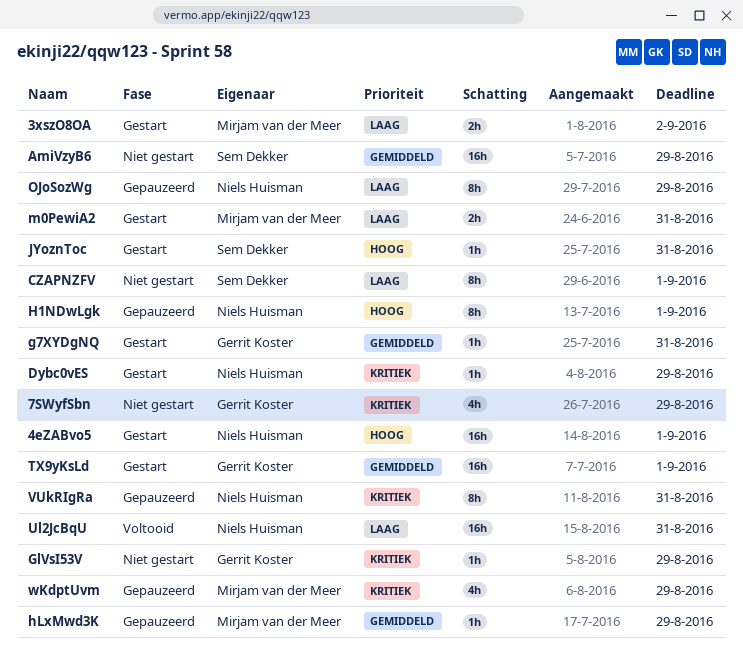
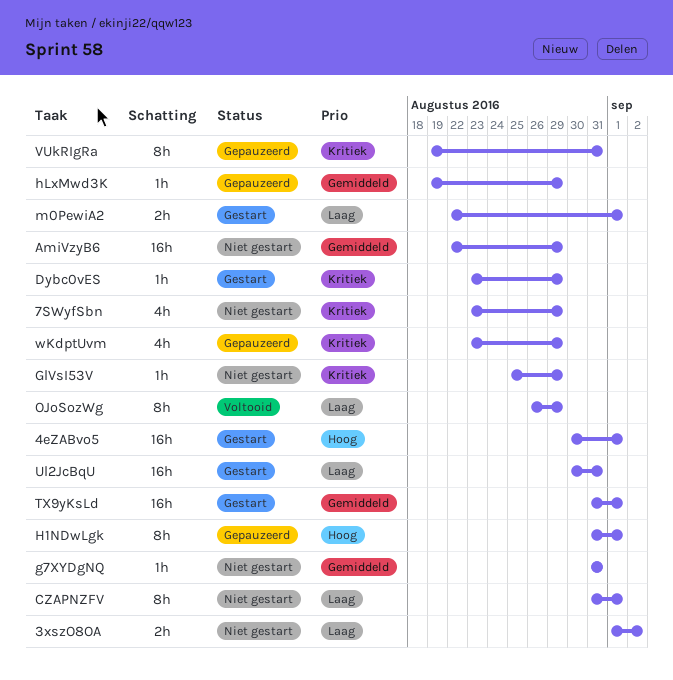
3xszO8OA, status: Gestart -> Niet gestart
g7XYDgNQ, status: Gestart -> Niet gestart
JYoznToc: present -> none
m0PewiA2, due: Aug 31 -> Sep 1
OJoSozWg, status: Gepauzeerd -> Voltooid
Ul2JcBqU, status: Voltooid -> Gestart

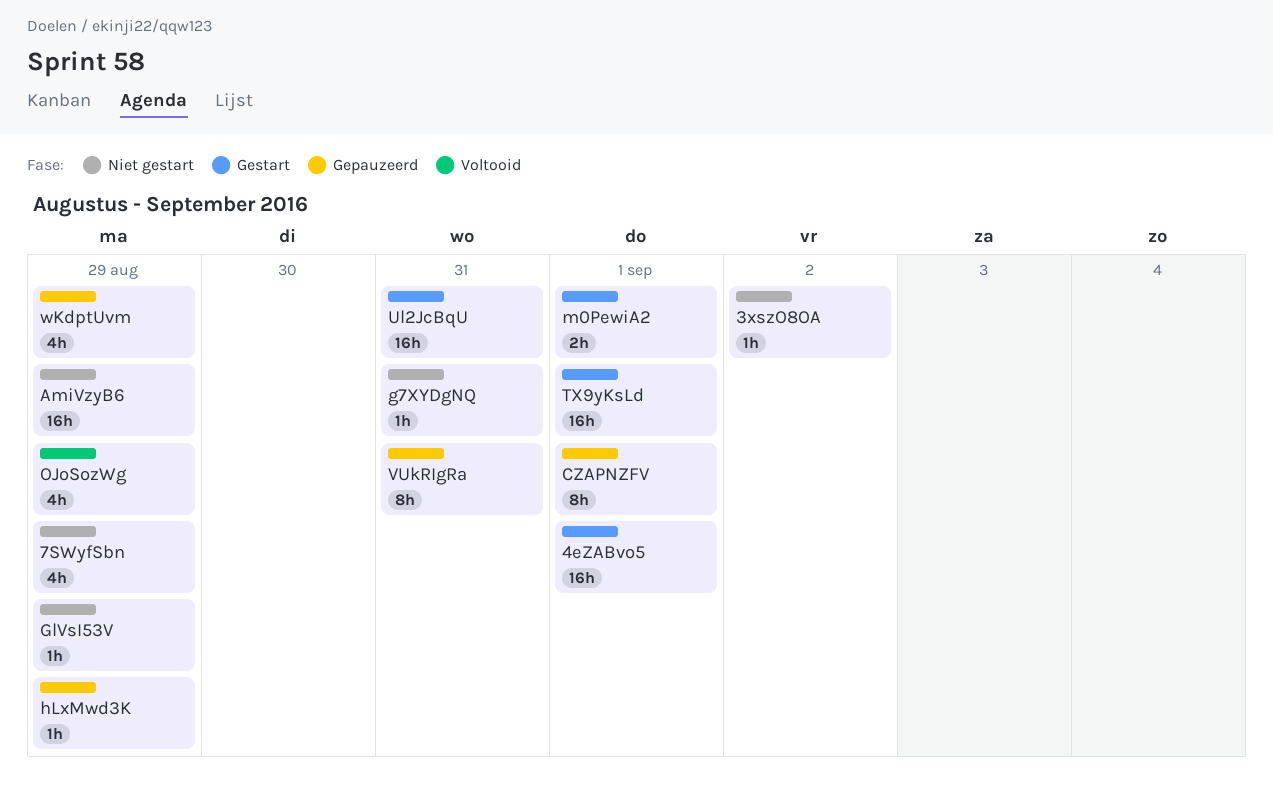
3xszO8OA, estimate: 2h -> 1h
CZAPNZFV, status: Niet gestart -> Gepauzeerd
Dybc0vES: present -> none
H1NDwLgk: present -> none
OJoSozWg, estimate: 8h -> 4h

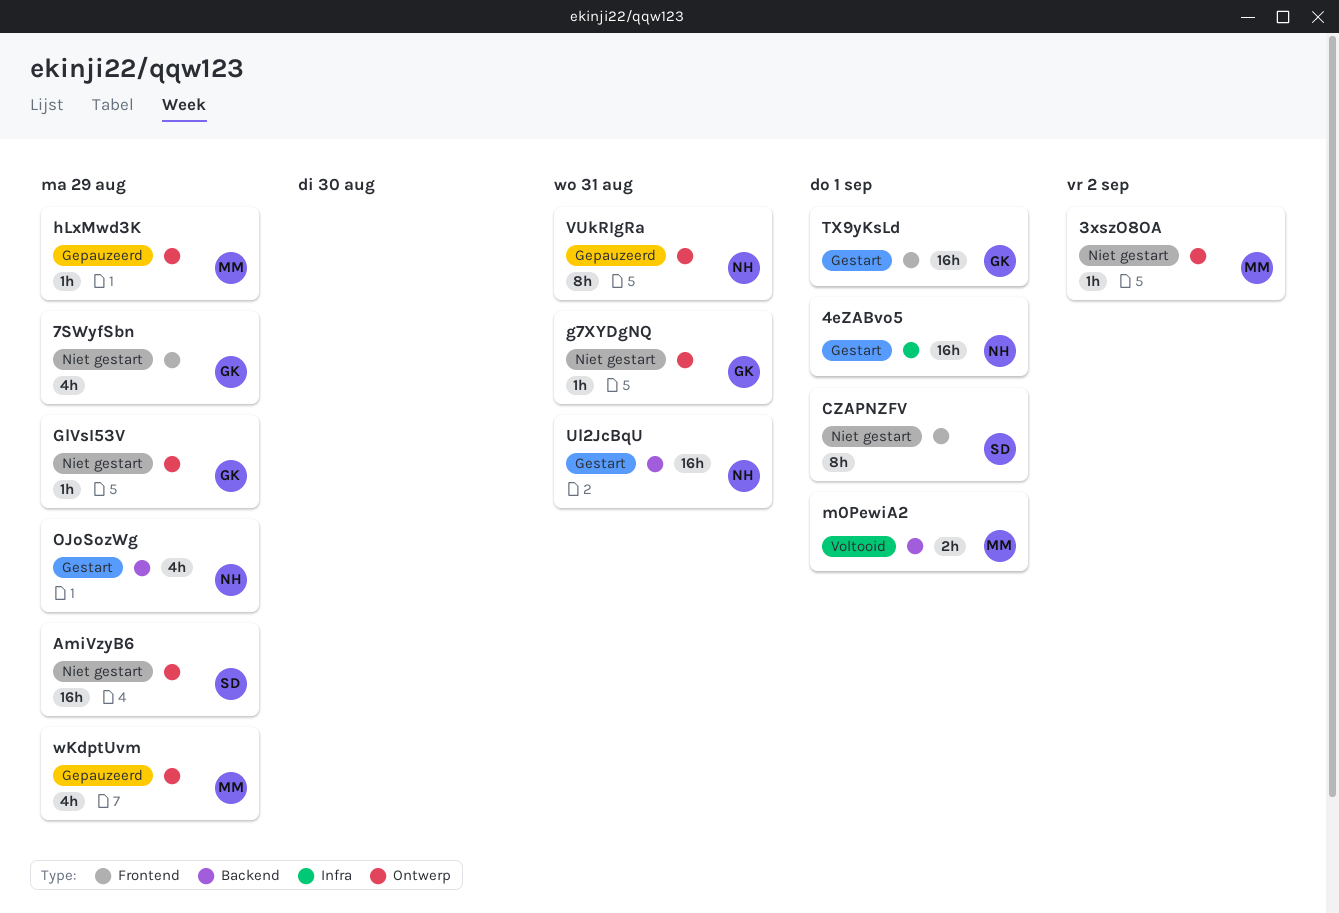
CZAPNZFV, status: Gepauzeerd -> Niet gestart
m0PewiA2, status: Gestart -> Voltooid
OJoSozWg, status: Voltooid -> Gestart

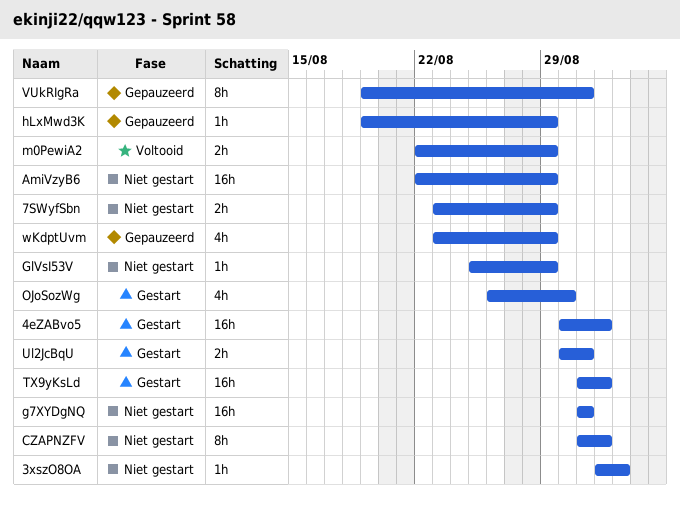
7SWyfSbn, estimate: 4h -> 2h
g7XYDgNQ, estimate: 1h -> 16h
m0PewiA2, due: Sep 1 -> Aug 29
OJoSozWg, due: Aug 29 -> Aug 30
Ul2JcBqU, estimate: 16h -> 2h

